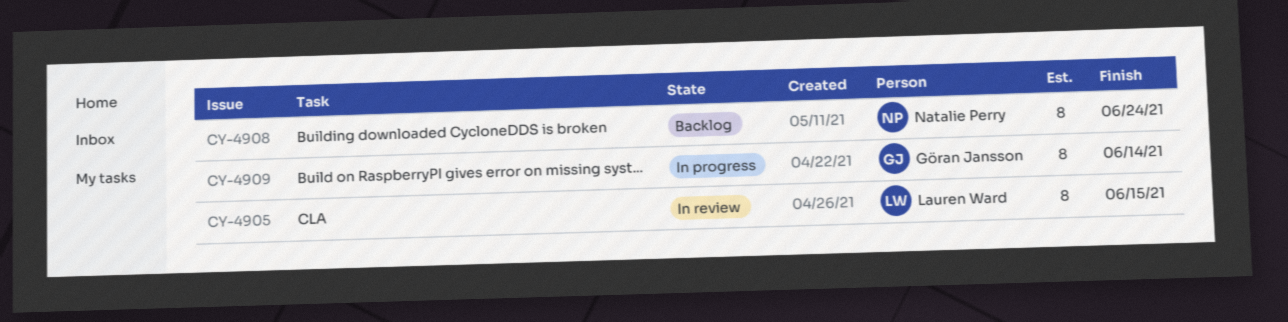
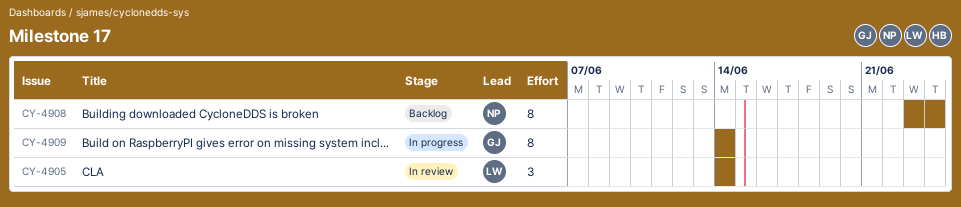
CY-4905, estimate: 8 -> 3
CY-4905, due: Jun 15 -> Jun 14

